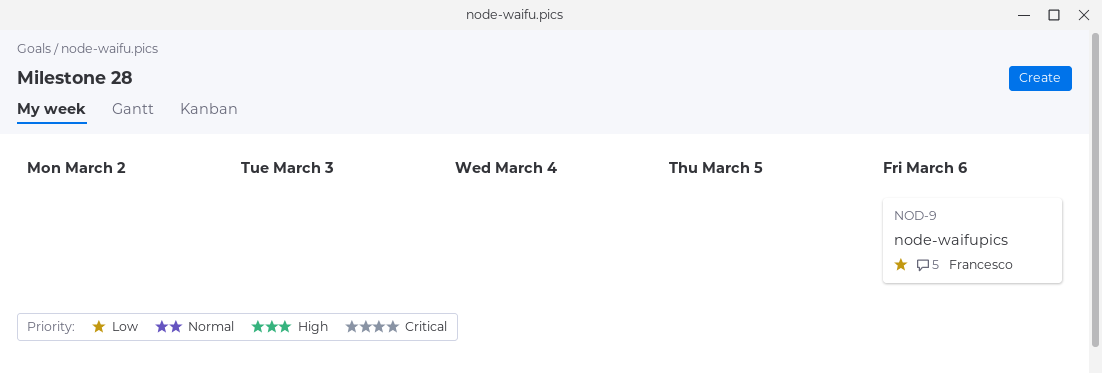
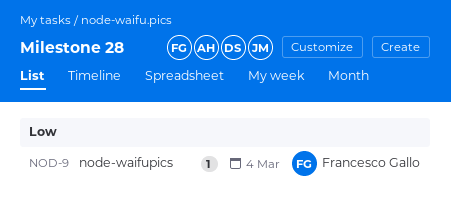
NOD-9, due: Mar 6 -> Mar 4

